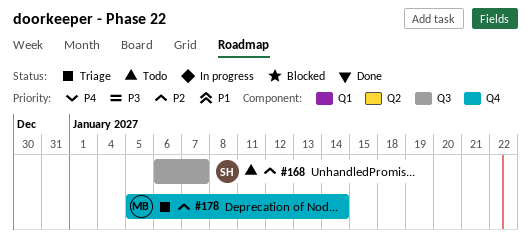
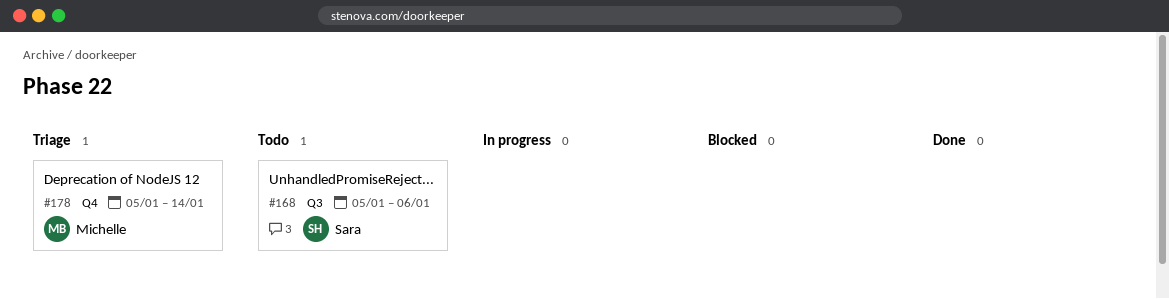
#168, start: Jan 6 -> Jan 5
#168, due: Jan 7 -> Jan 6

